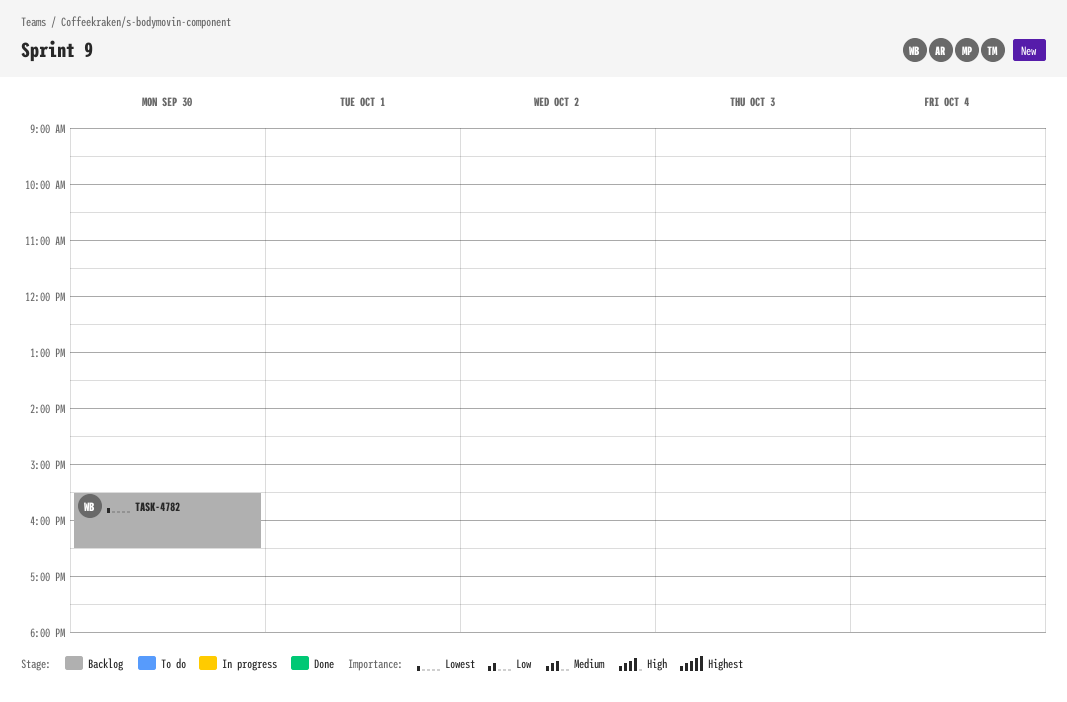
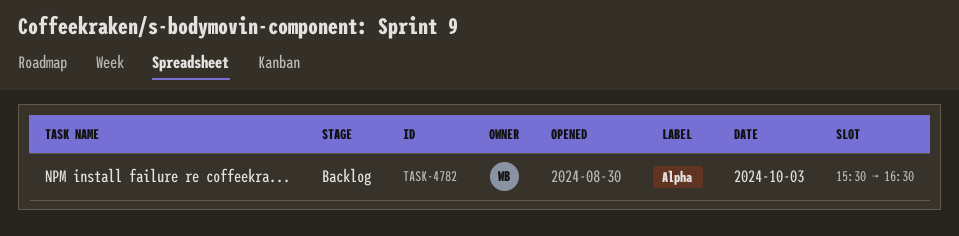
TASK-4782, day: Sep 30 -> Oct 3

